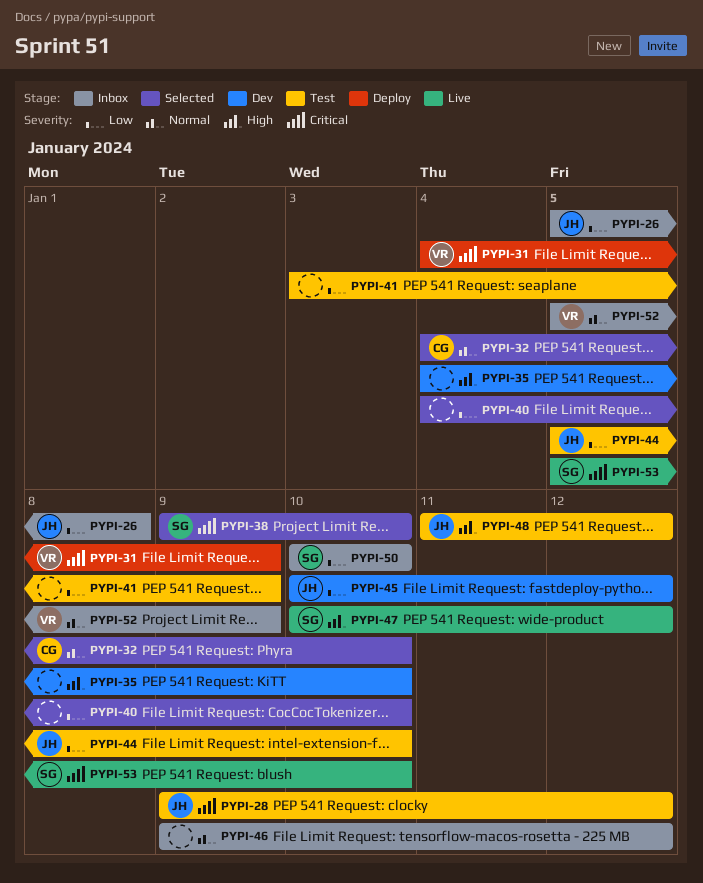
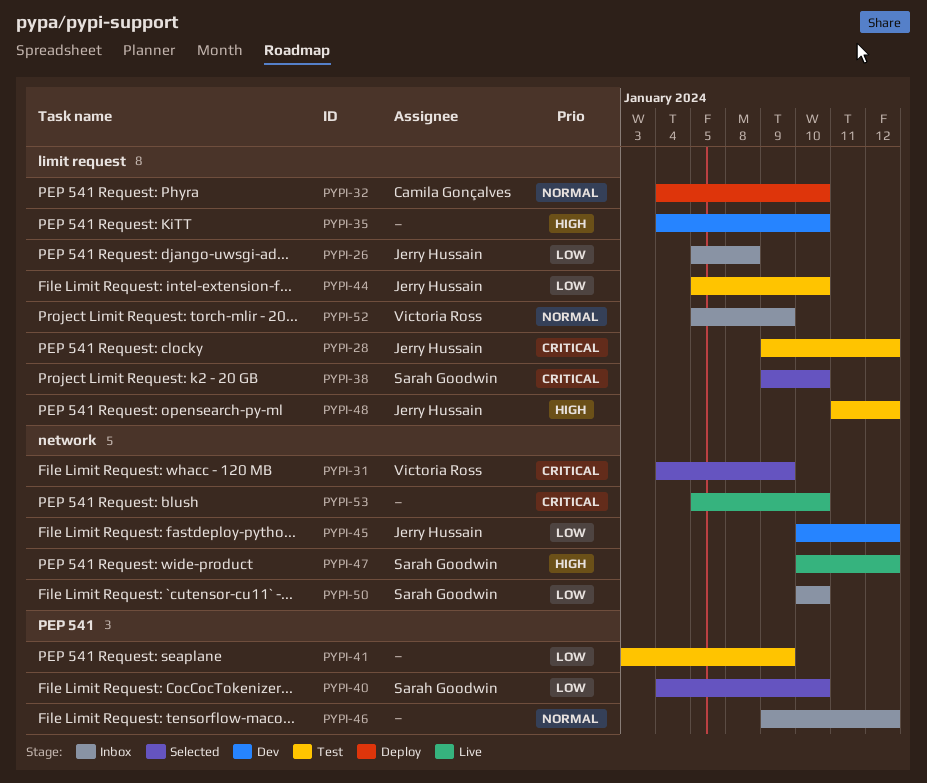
PYPI-31, status: Deploy -> Selected
PYPI-32, status: Selected -> Deploy
PYPI-40, owner: none -> Sarah Goodwin
PYPI-53, owner: Sarah Goodwin -> none

